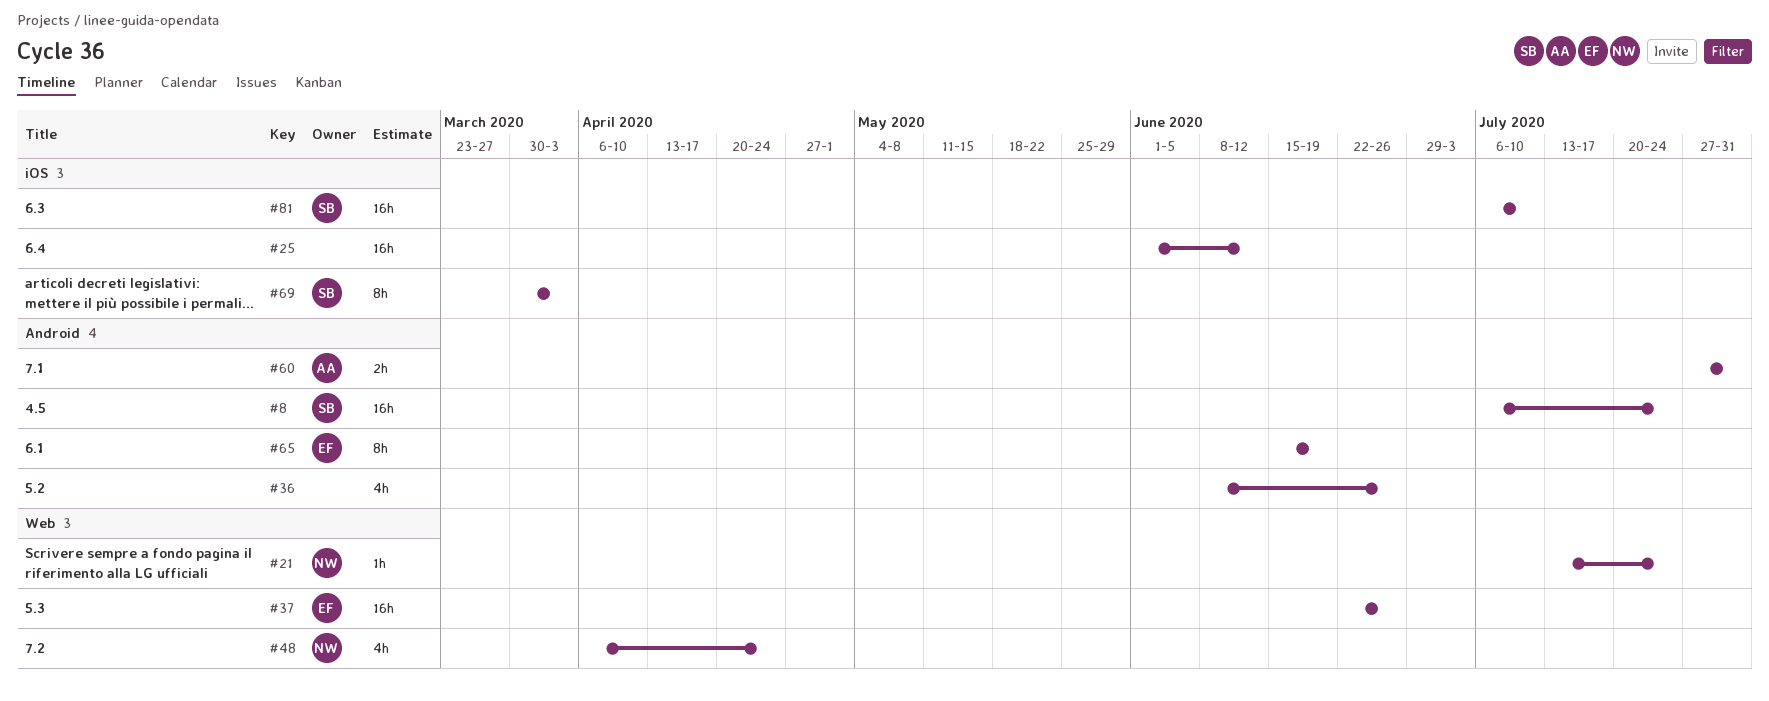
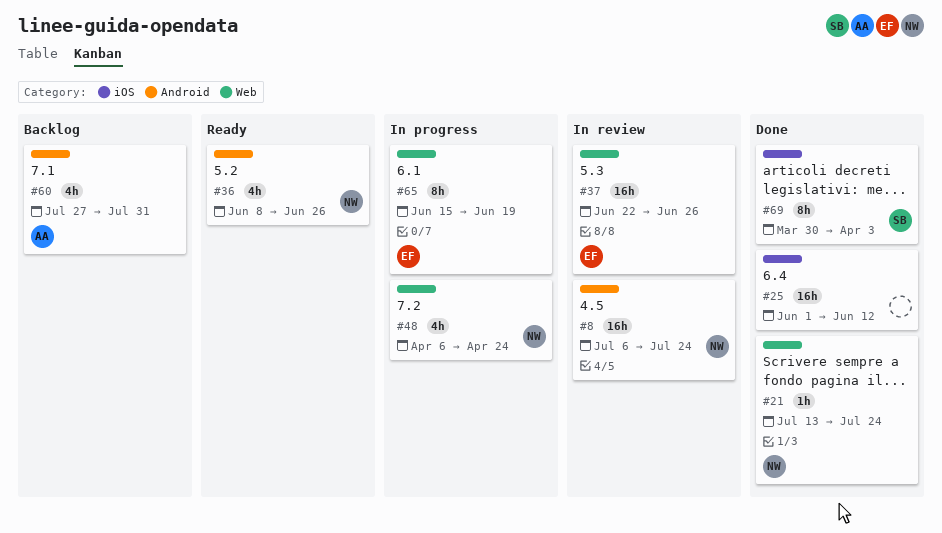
#8, owner: SB -> NW
#36, owner: none -> NW
#60, estimate: 2h -> 4h
#65, label: Android -> Web
#81: present -> none

